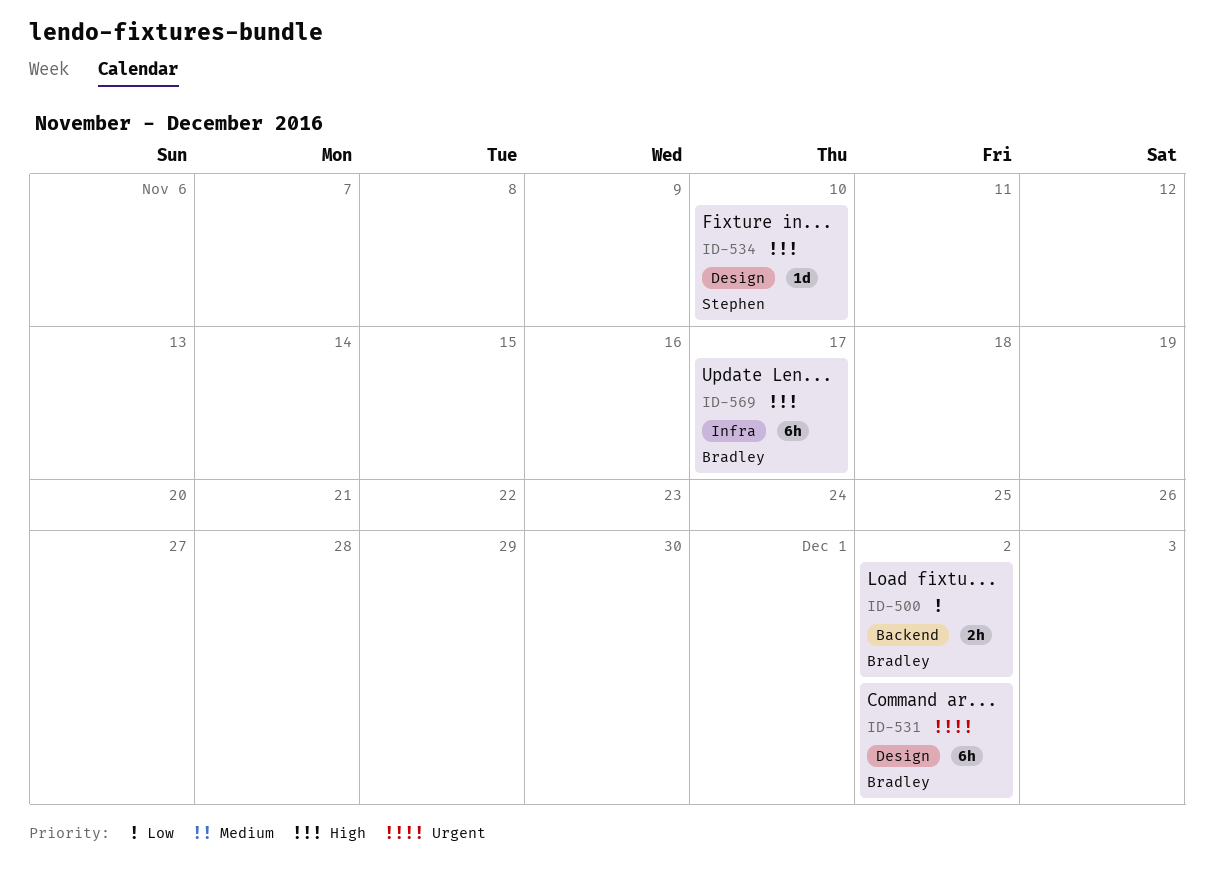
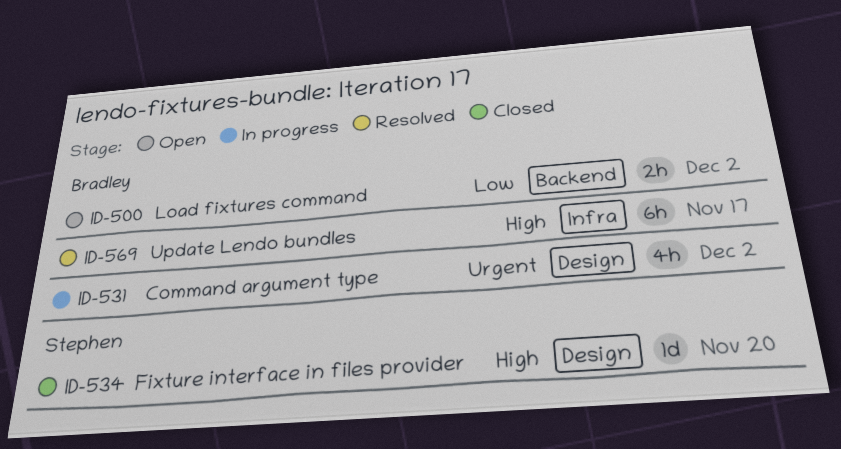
ID-531, estimate: 6h -> 4h
ID-534, due: Nov 10 -> Nov 20

